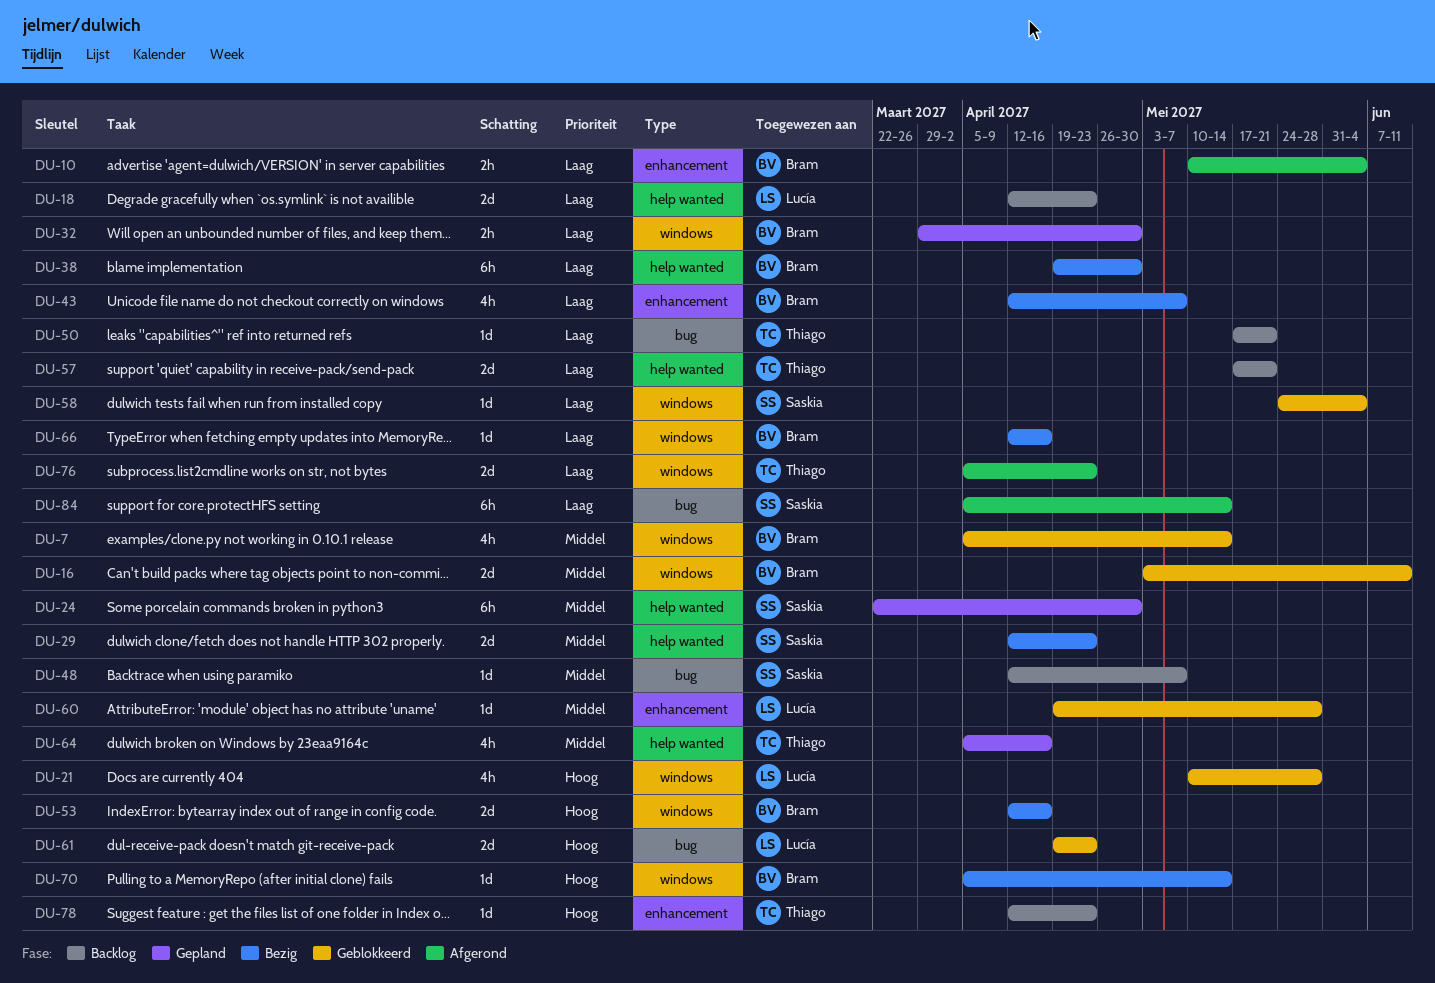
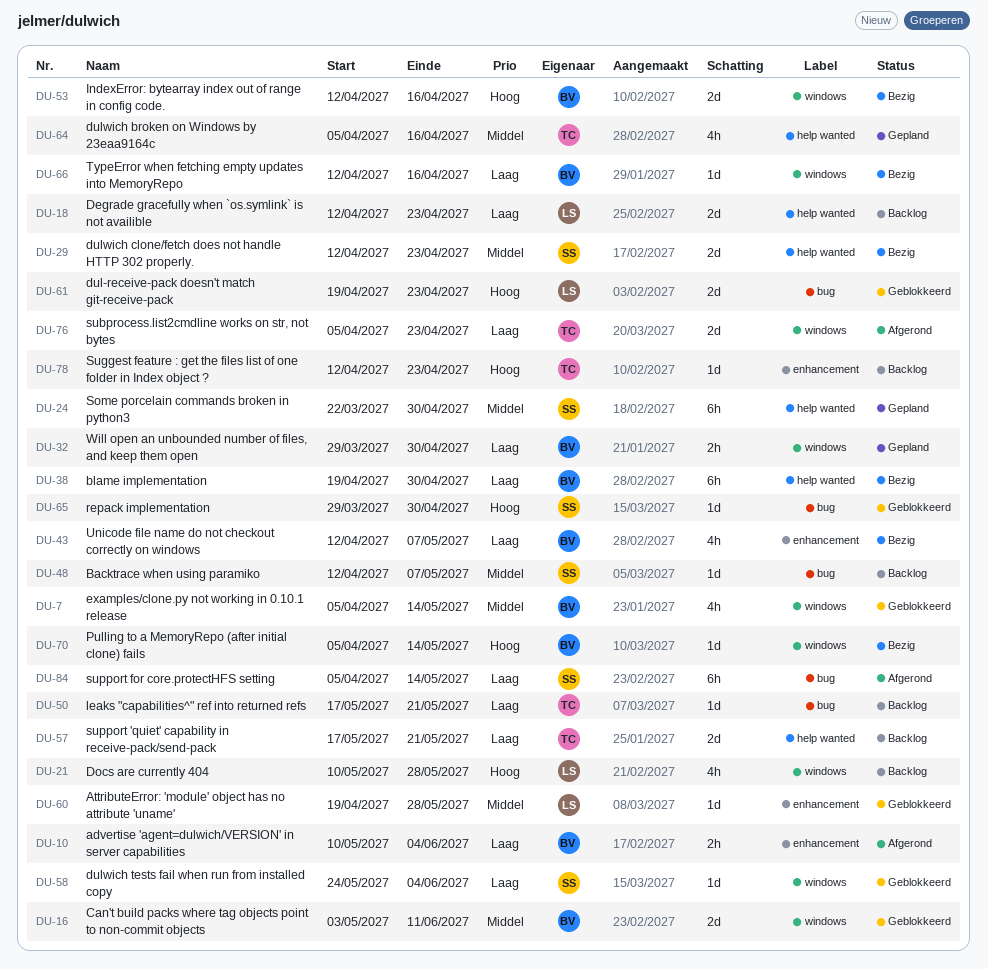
DU-21, status: Geblokkeerd -> Backlog
DU-65: none -> present

